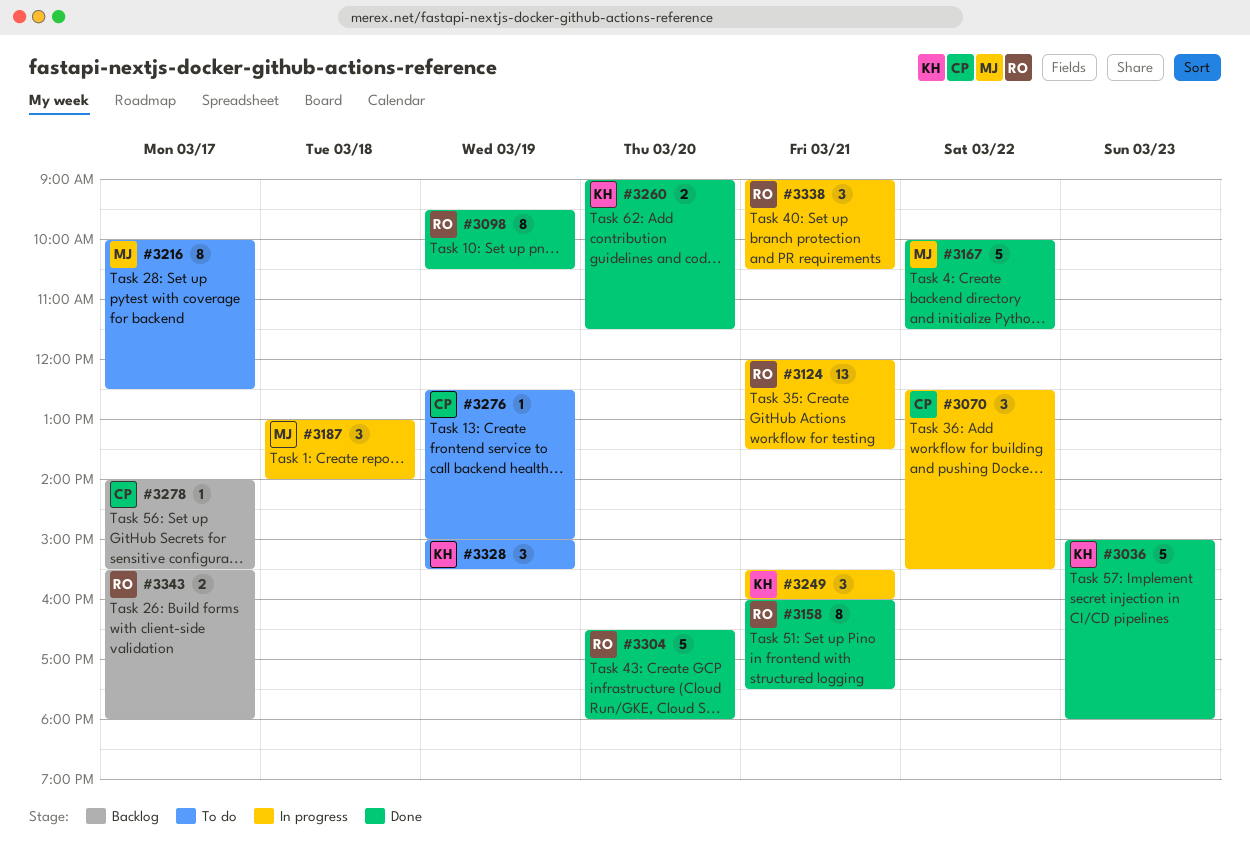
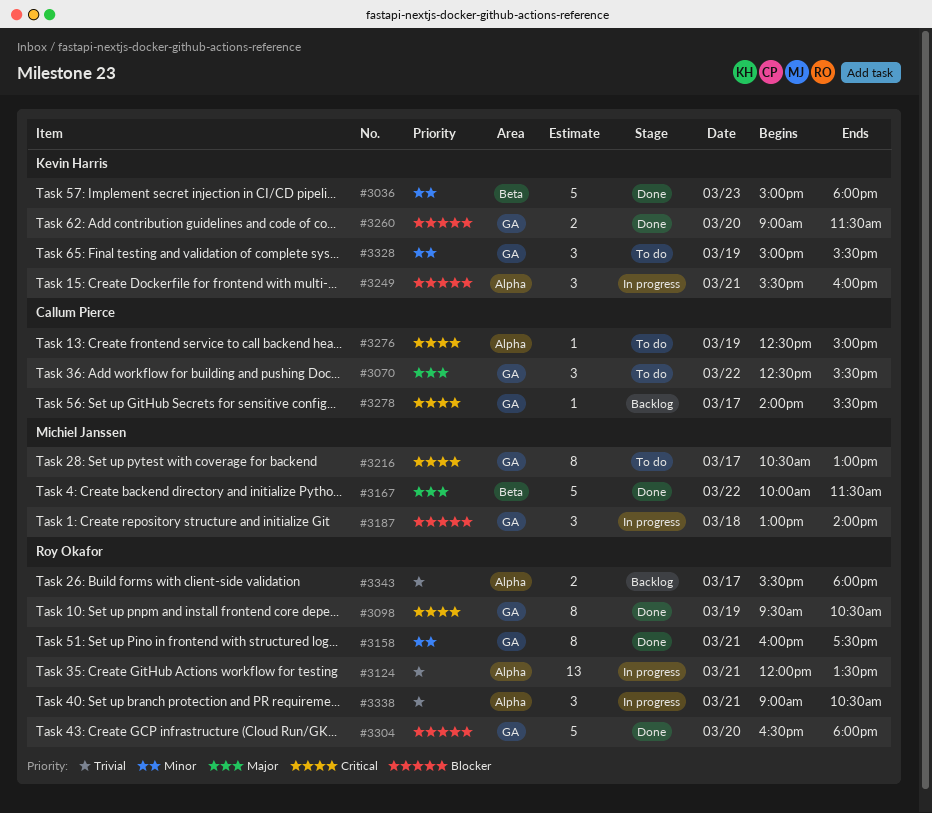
#3070, status: In progress -> To do
#3216, begins: 10:00 -> 10:30
#3216, ends: 12:30 -> 13:00

